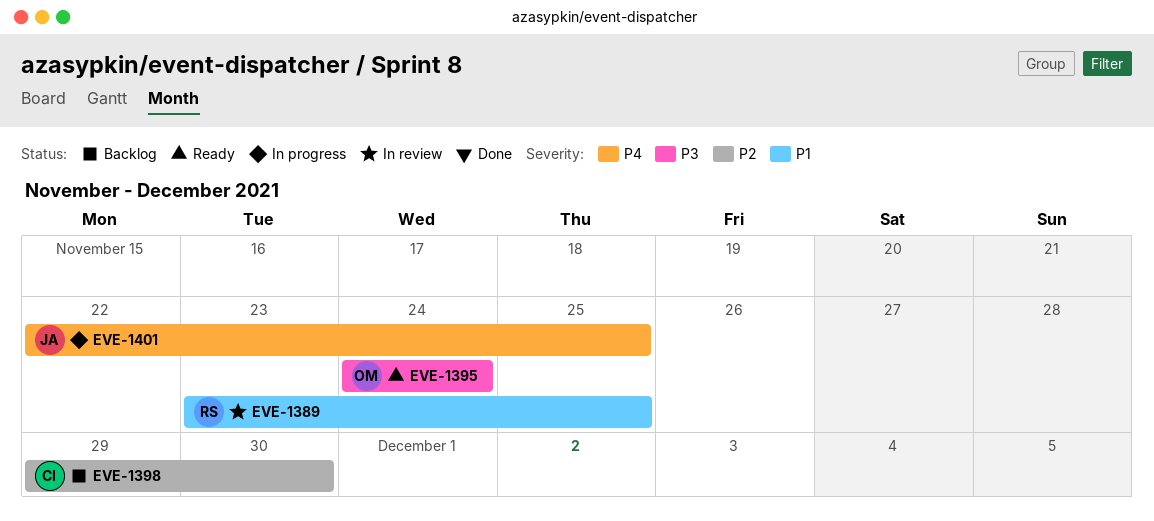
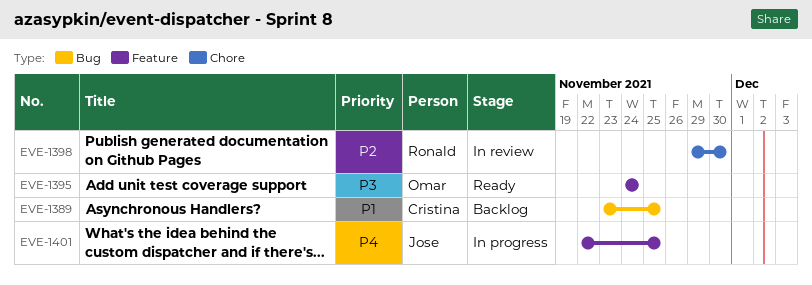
EVE-1389, status: In review -> Backlog
EVE-1389, owner: Ronald -> Cristina
EVE-1398, status: Backlog -> In review
EVE-1398, owner: Cristina -> Ronald

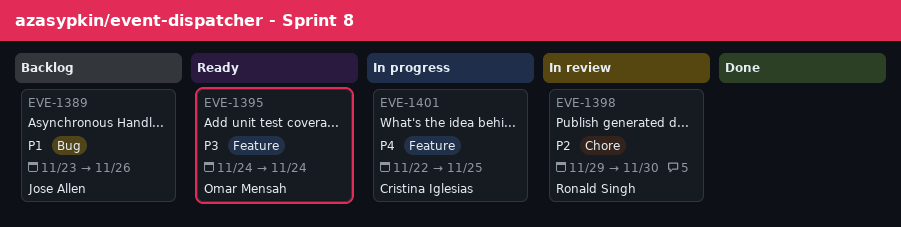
EVE-1389, owner: Cristina Iglesias -> Jose Allen
EVE-1389, due: Nov 25 -> Nov 26
EVE-1401, owner: Jose Allen -> Cristina Iglesias

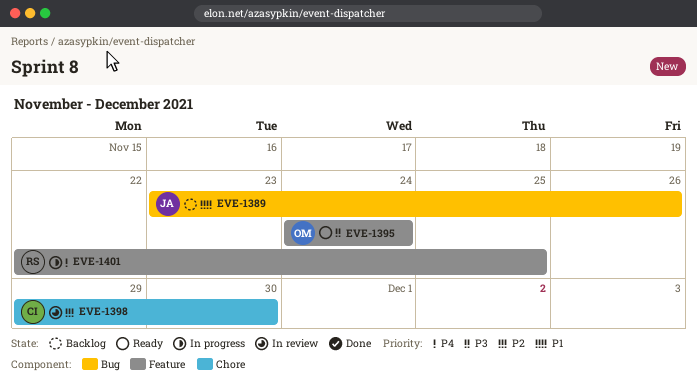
EVE-1398, owner: Ronald Singh -> Cristina Iglesias
EVE-1401, owner: Cristina Iglesias -> Ronald Singh

